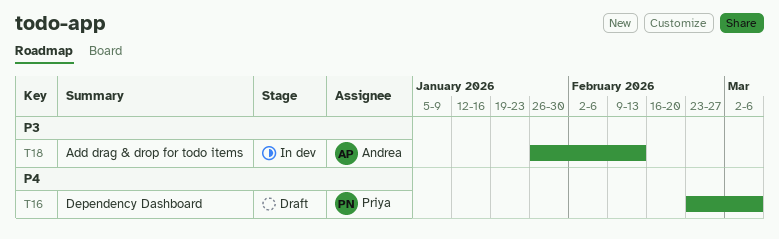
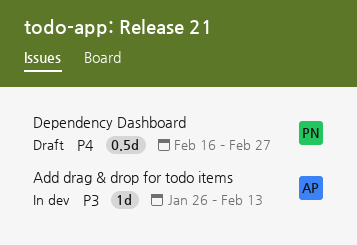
Dependency Dashboard, start: Feb 23 -> Feb 16
Dependency Dashboard, due: Mar 6 -> Feb 27

